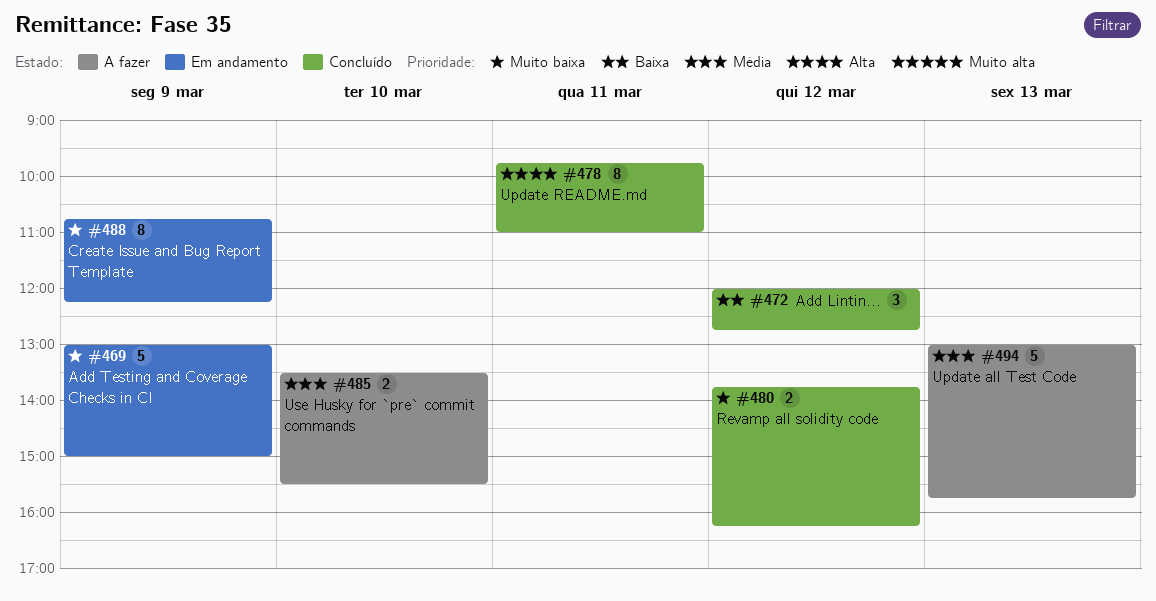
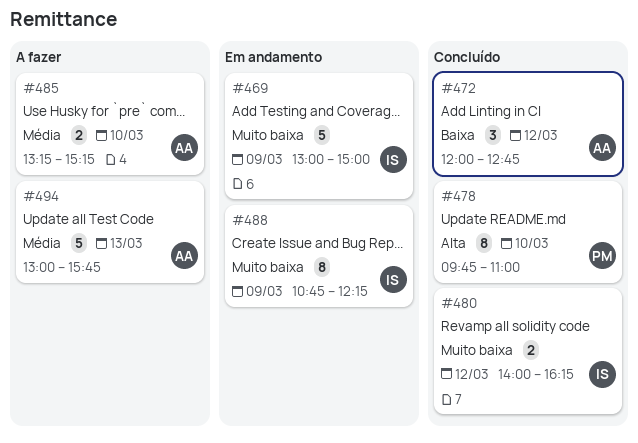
#478, day: Mar 11 -> Mar 10
#480, begins: 13:45 -> 14:00
#485, begins: 13:30 -> 13:15
#485, ends: 15:30 -> 15:15

